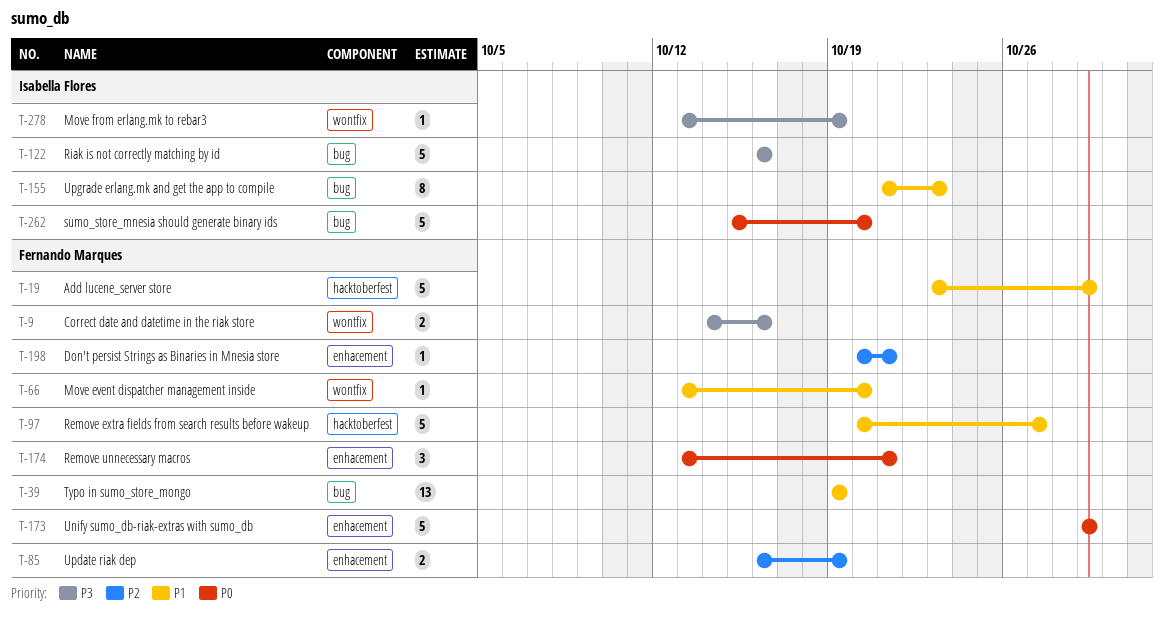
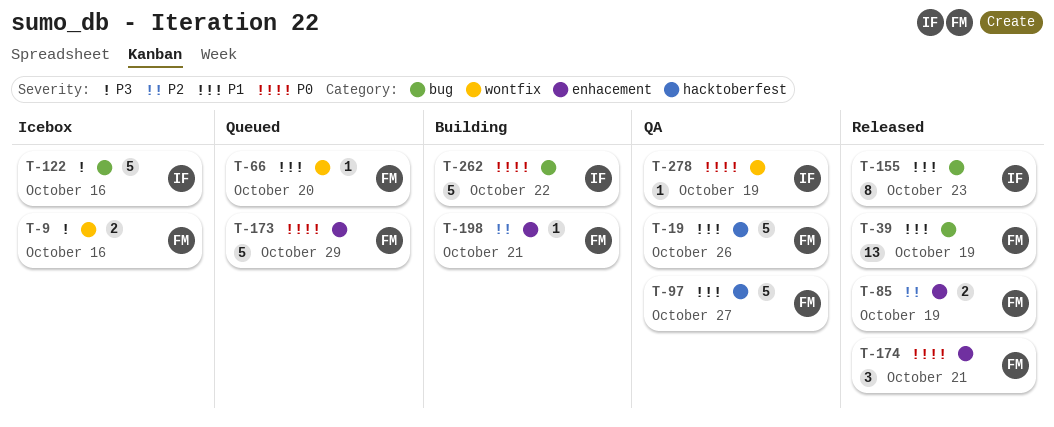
T-19, due: Oct 29 -> Oct 26
T-262, due: Oct 20 -> Oct 22
T-278, priority: P3 -> P0

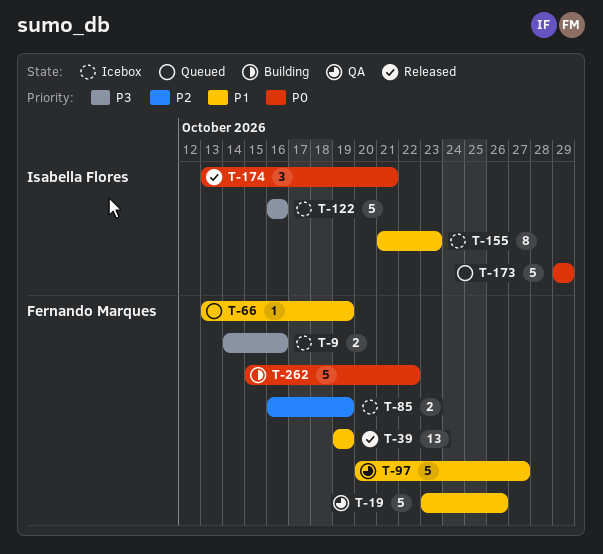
T-66, due: Oct 20 -> Oct 19
T-85, status: Released -> Icebox
T-155, status: Released -> Icebox
T-173, owner: Fernando Marques -> Isabella Flores
T-174, owner: Fernando Marques -> Isabella Flores
T-198: present -> none
T-262, owner: Isabella Flores -> Fernando Marques
T-278: present -> none

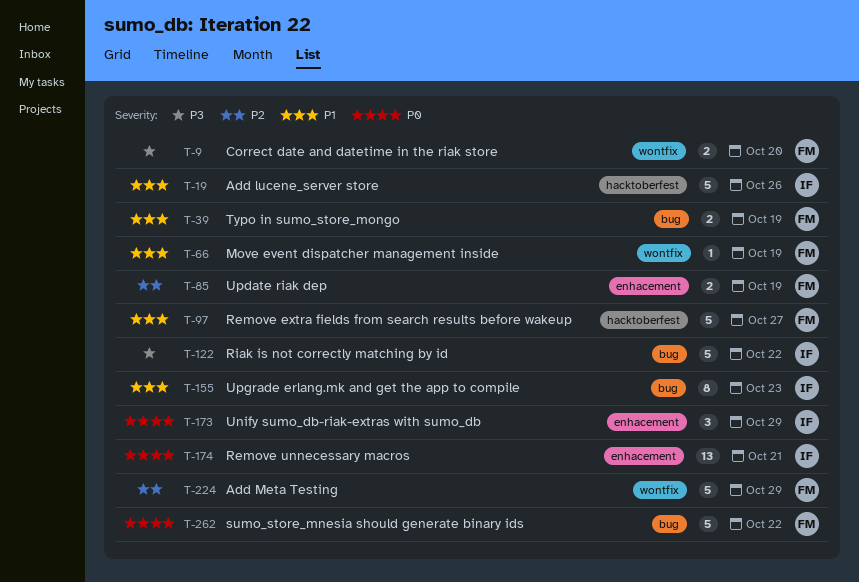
T-9, due: Oct 16 -> Oct 20
T-19, owner: Fernando Marques -> Isabella Flores
T-39, estimate: 13 -> 2
T-122, due: Oct 16 -> Oct 22
T-173, estimate: 5 -> 3
T-174, estimate: 3 -> 13
T-224: none -> present

